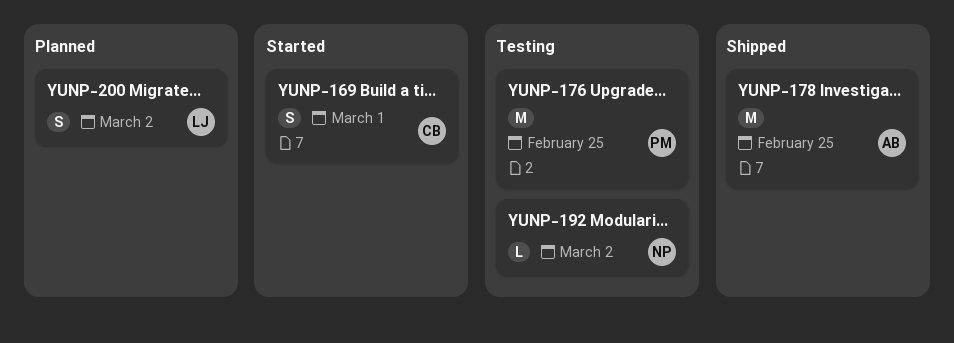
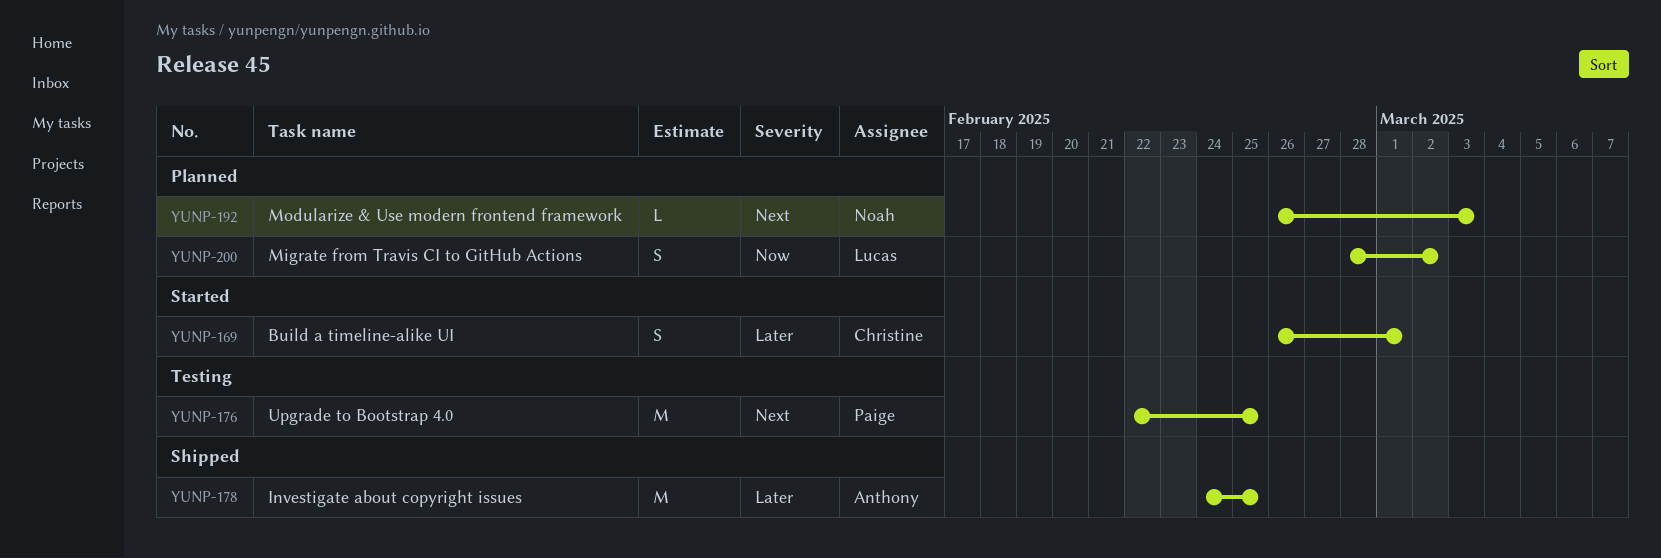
YUNP-192, status: Testing -> Planned
YUNP-192, due: Mar 2 -> Mar 3

